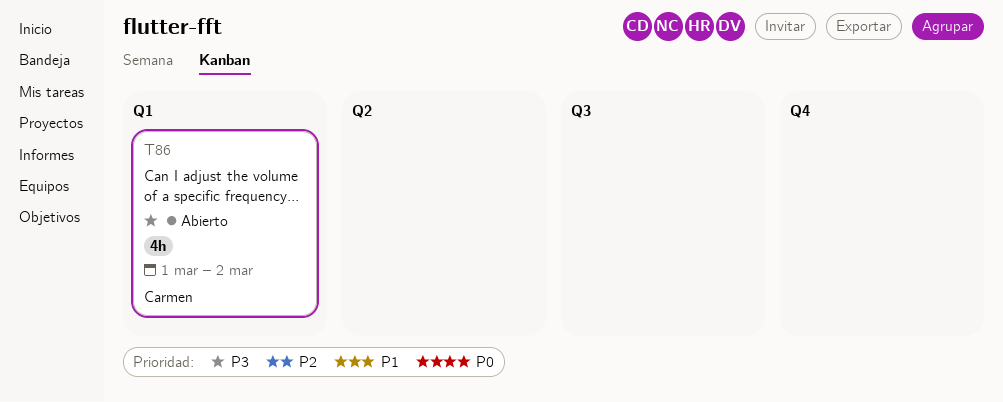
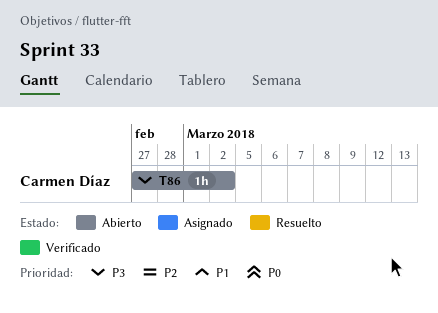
T86, estimate: 4h -> 1h
T86, start: Mar 1 -> Feb 27

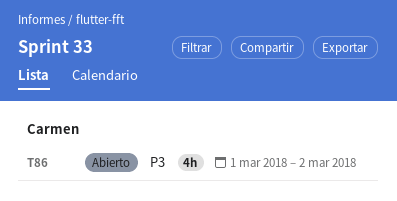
T86, estimate: 1h -> 4h
T86, start: Feb 27 -> Mar 1

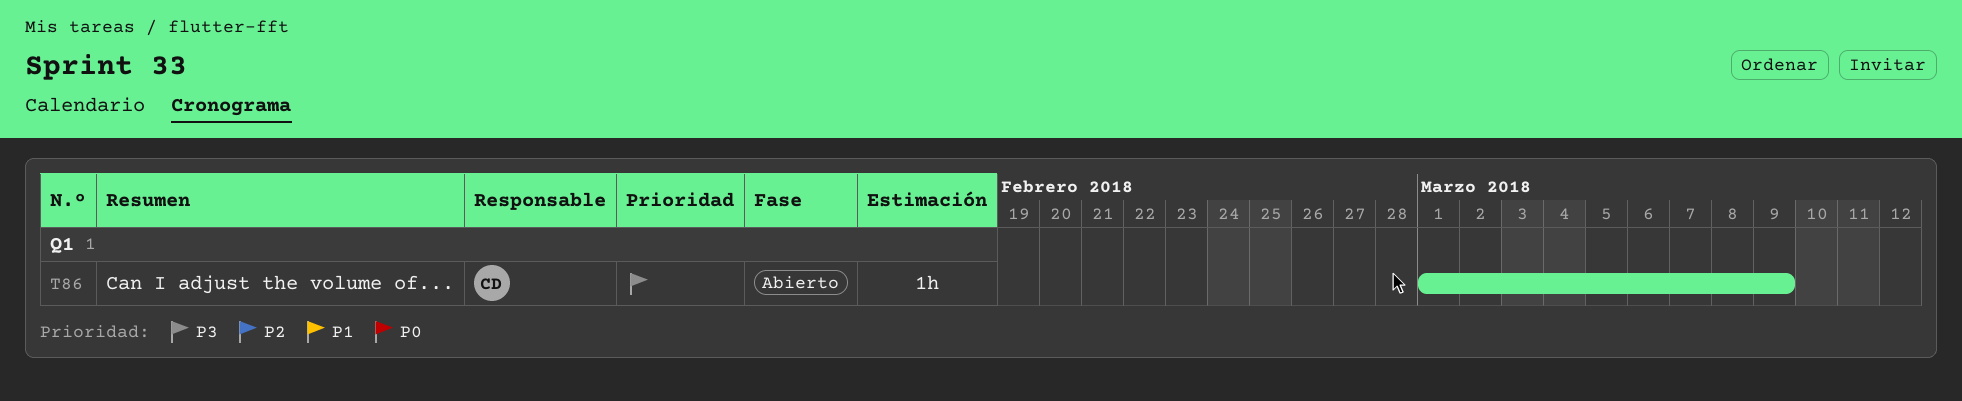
T86, estimate: 4h -> 1h
T86, due: Mar 2 -> Mar 9

